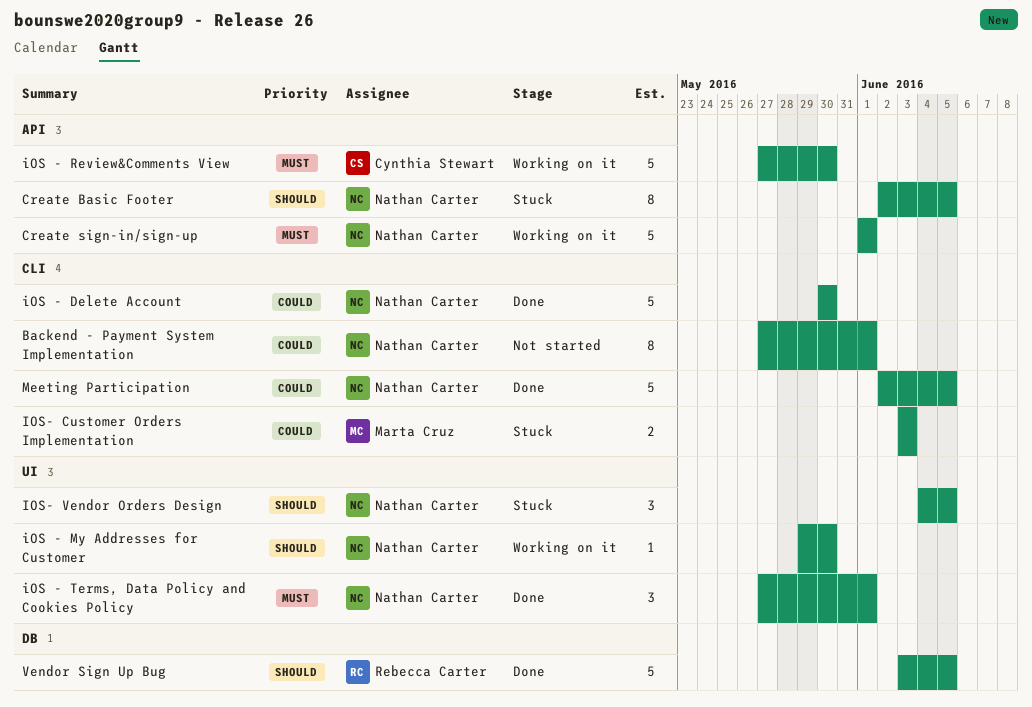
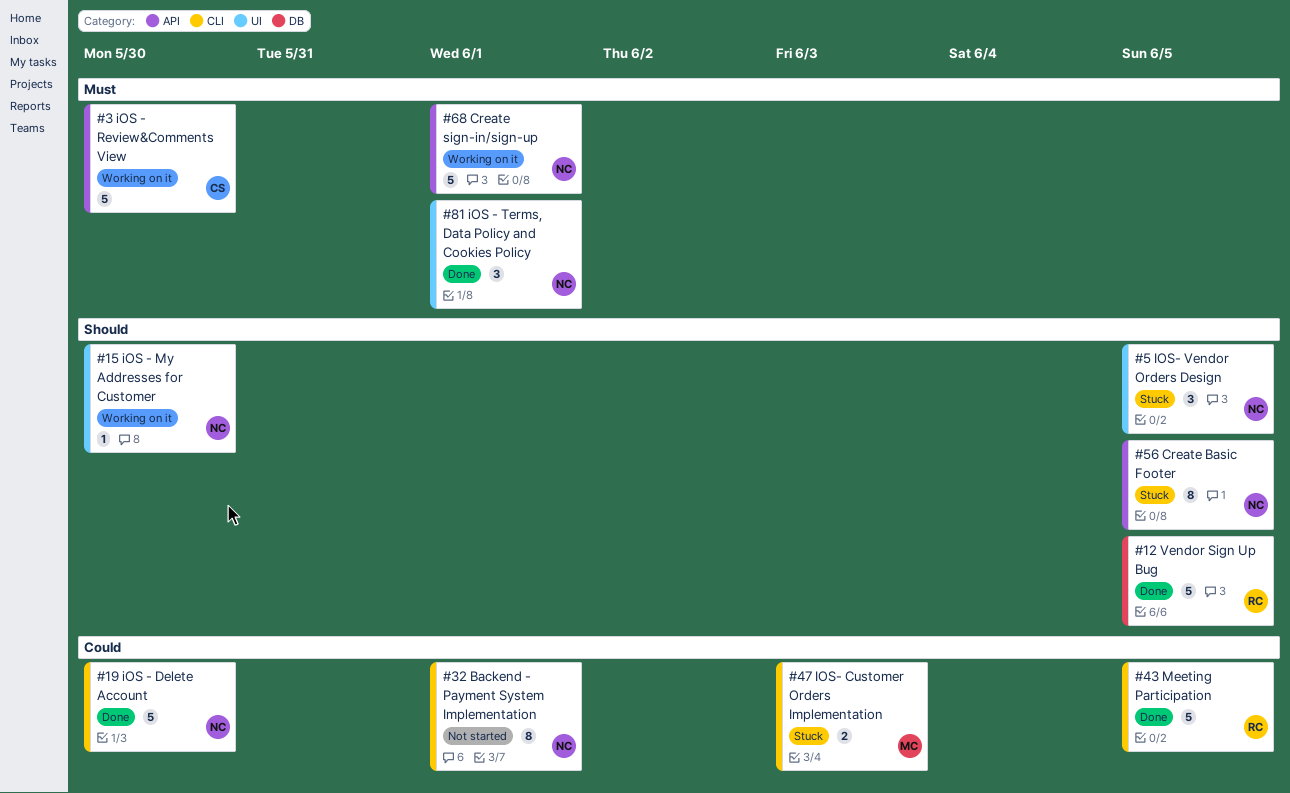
Meeting Participation, owner: Nathan Carter -> Rebecca Carter

